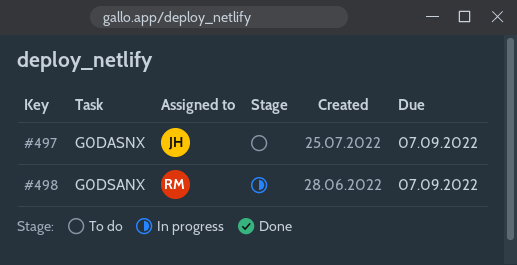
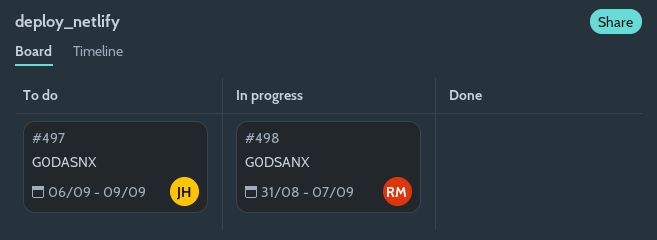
#497, due: Sep 7 -> Sep 9

